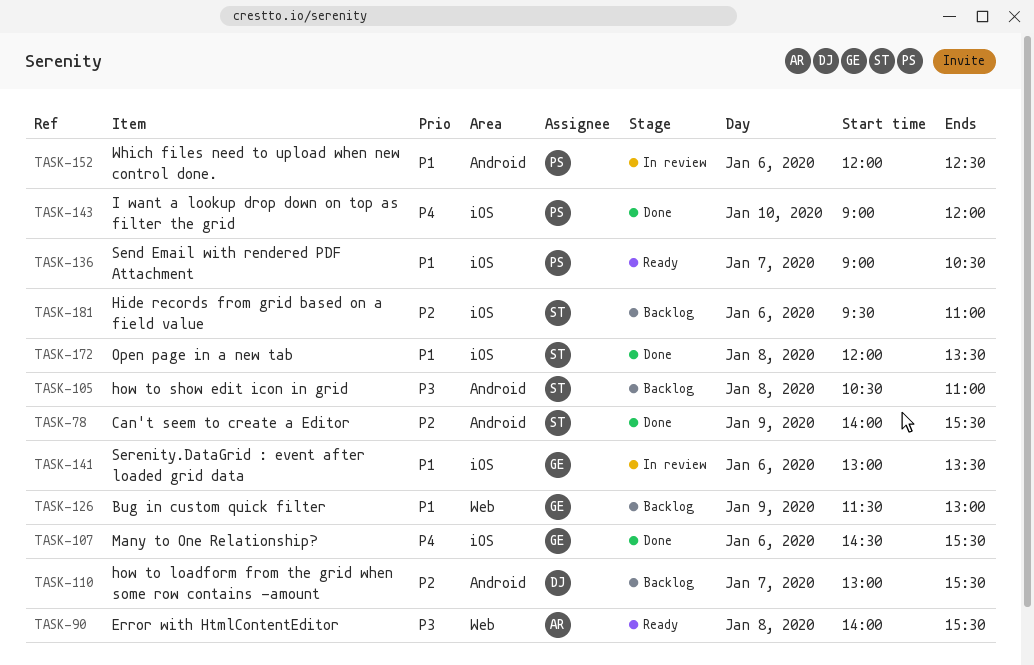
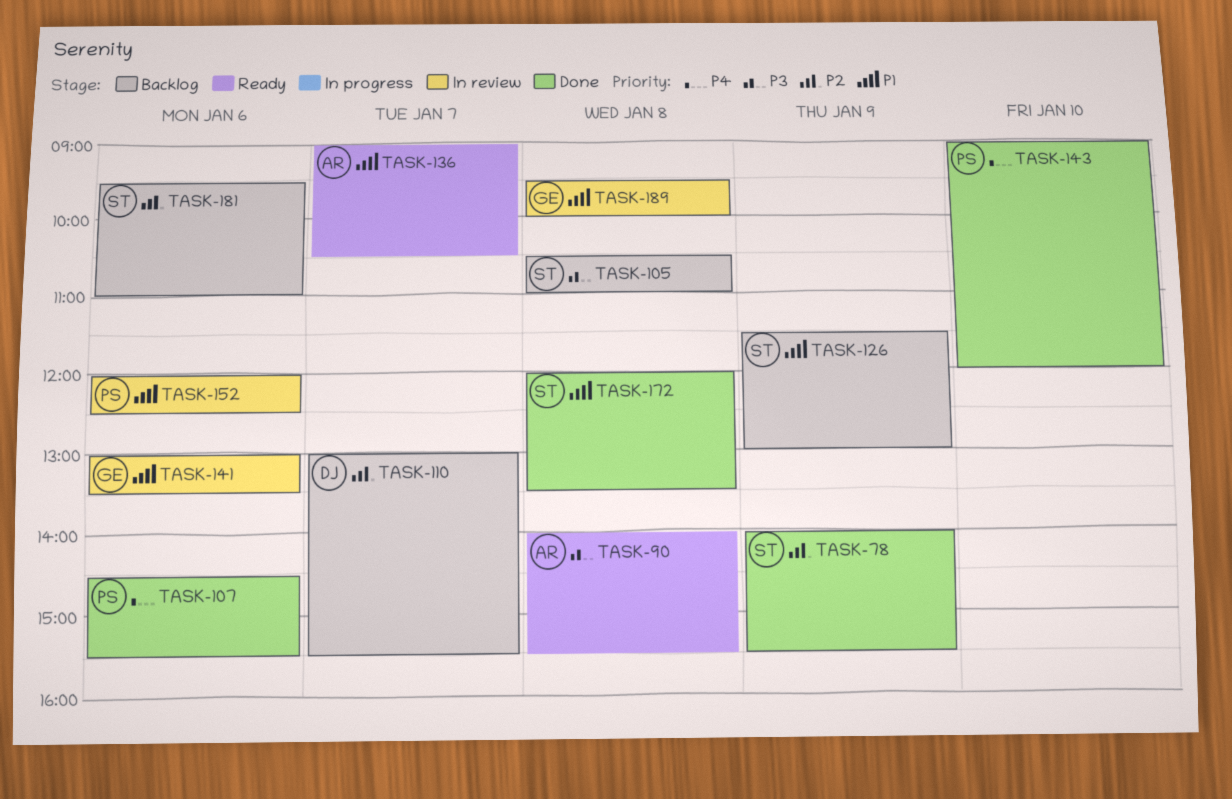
TASK-107, owner: GE -> PS
TASK-126, owner: GE -> ST
TASK-136, owner: PS -> AR
TASK-189: none -> present

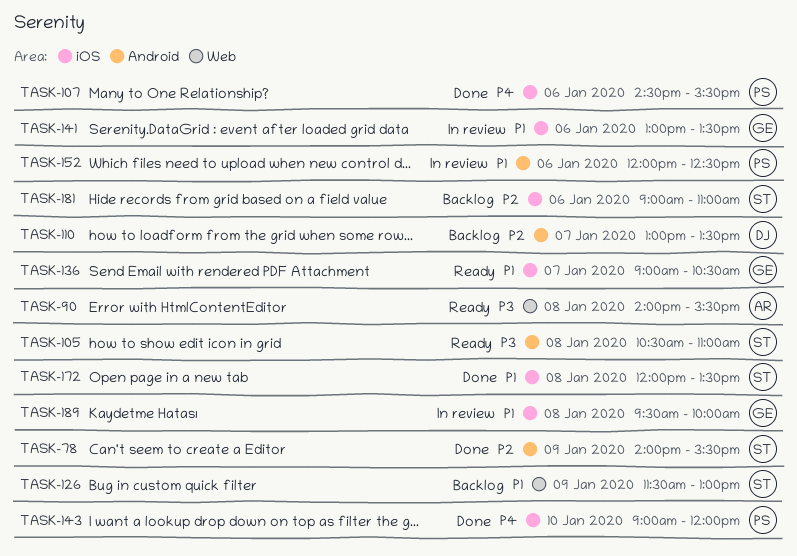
TASK-105, status: Backlog -> Ready
TASK-110, ends: 15:30 -> 13:30
TASK-136, owner: AR -> GE
TASK-181, begins: 09:30 -> 09:00

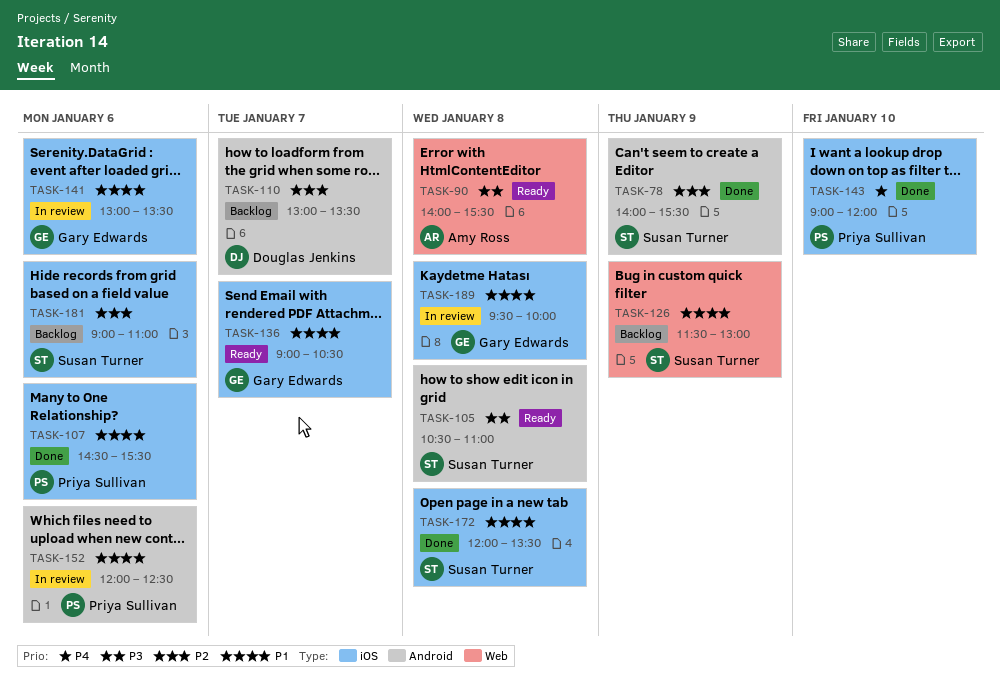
TASK-107, priority: P4 -> P1

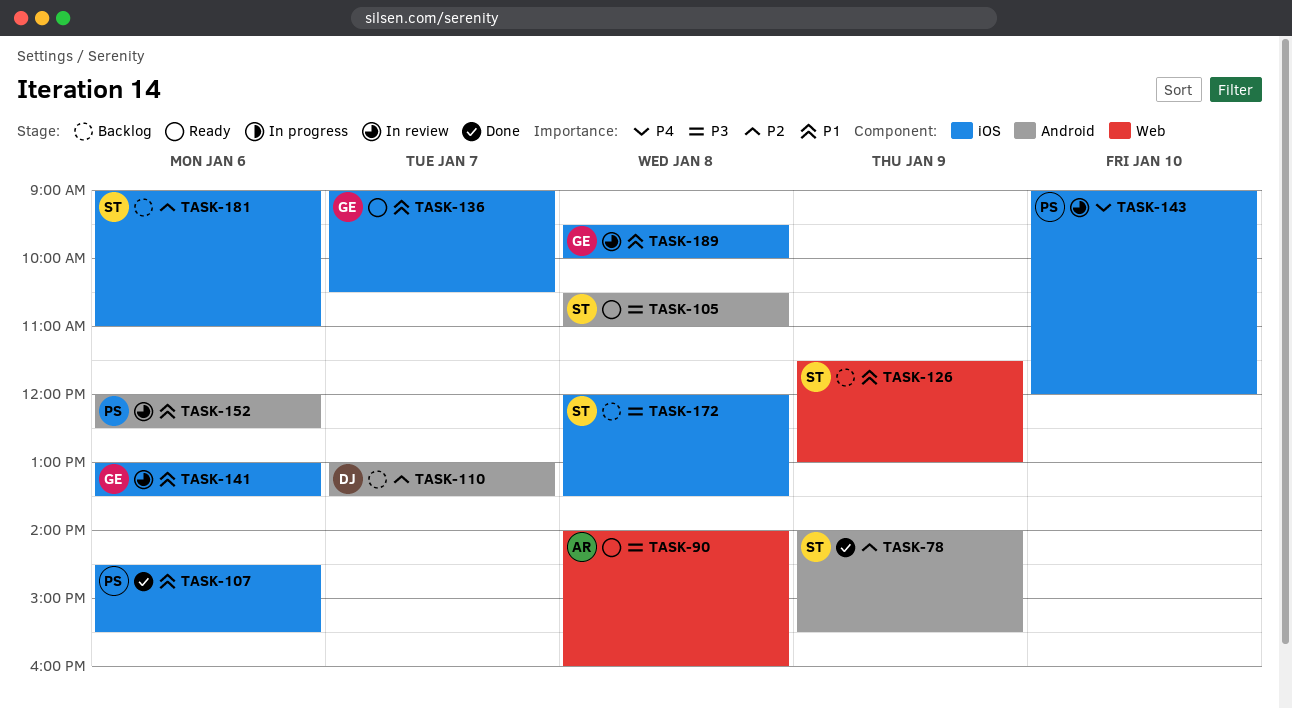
TASK-90, ends: 15:30 -> 16:00
TASK-143, status: Done -> In review
TASK-172, status: Done -> Backlog
TASK-172, priority: P1 -> P3

